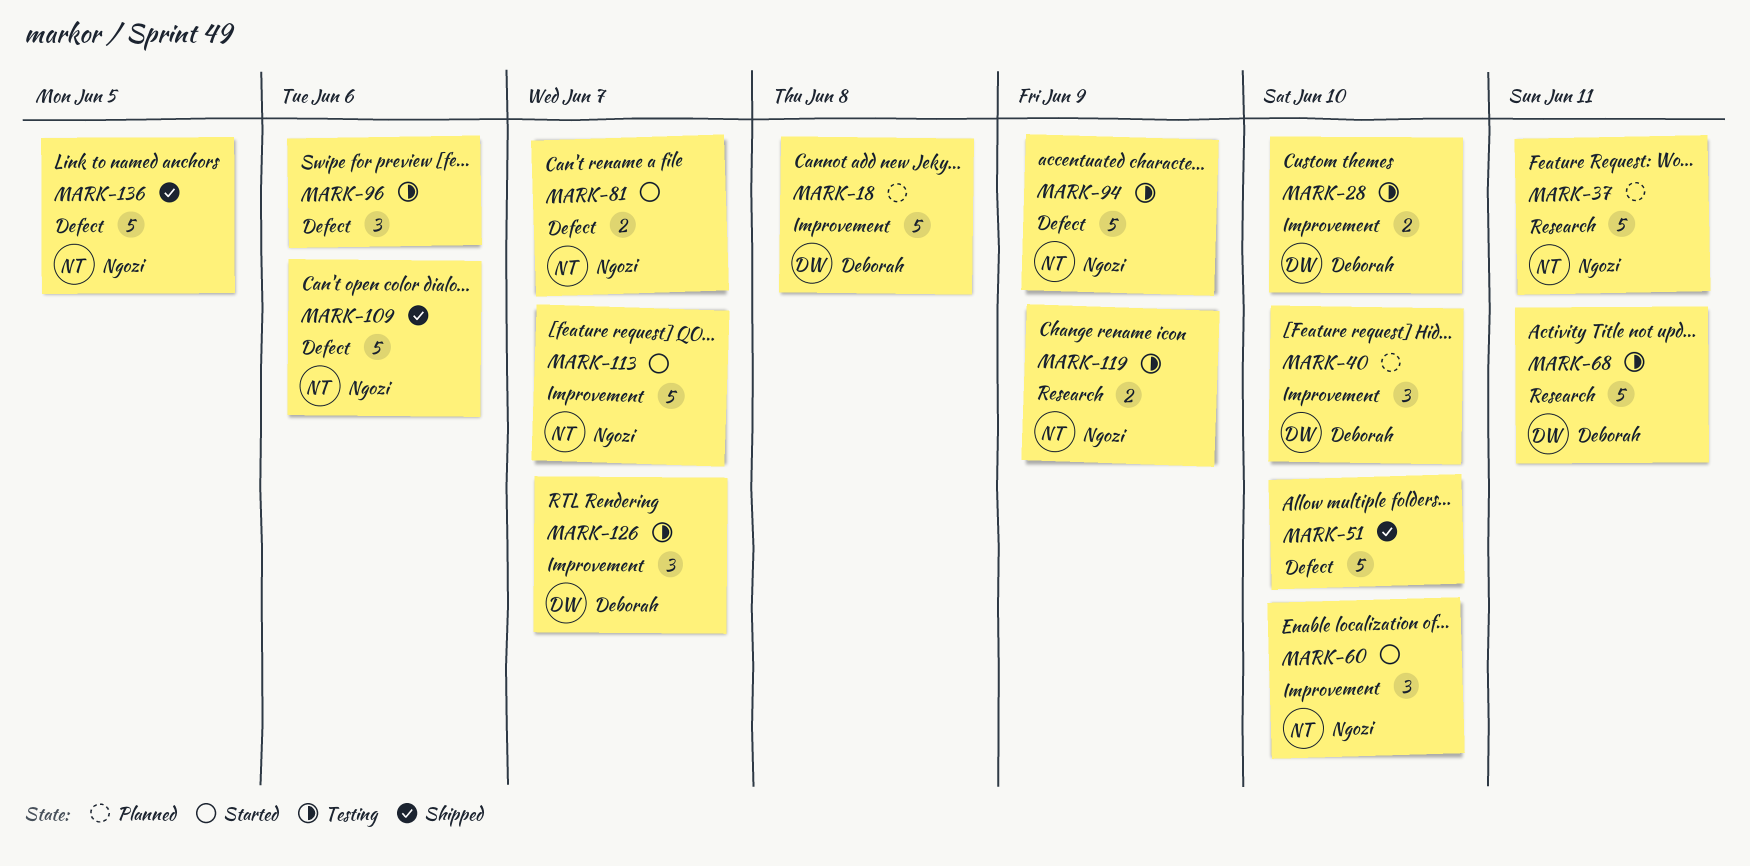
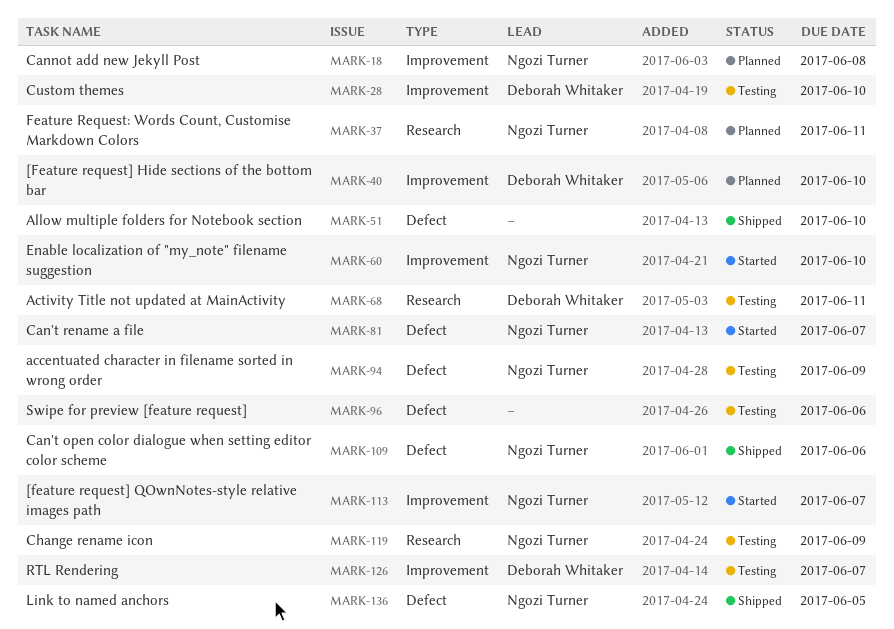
MARK-18, owner: Deborah Whitaker -> Ngozi Turner

